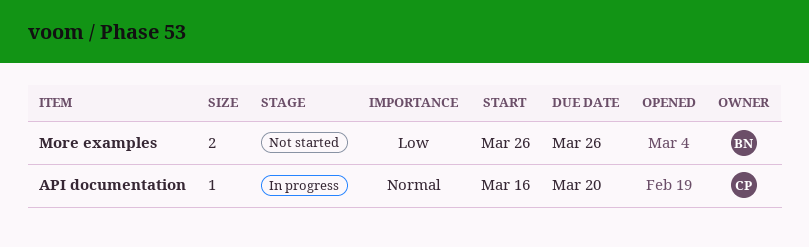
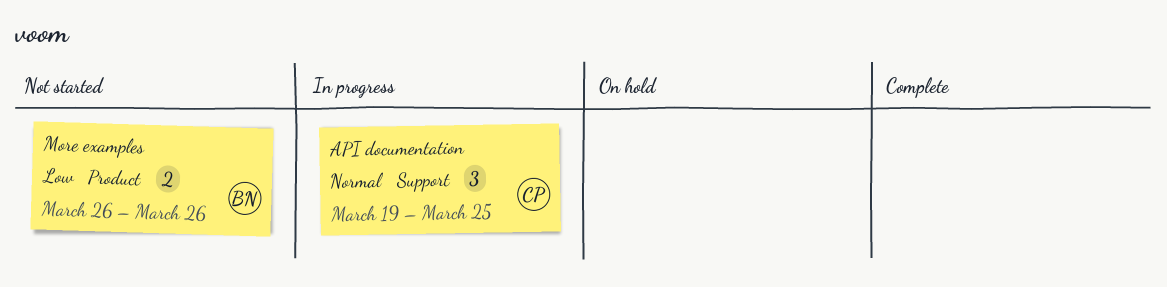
API documentation, estimate: 1 -> 3
API documentation, start: Mar 16 -> Mar 19
API documentation, due: Mar 20 -> Mar 25

